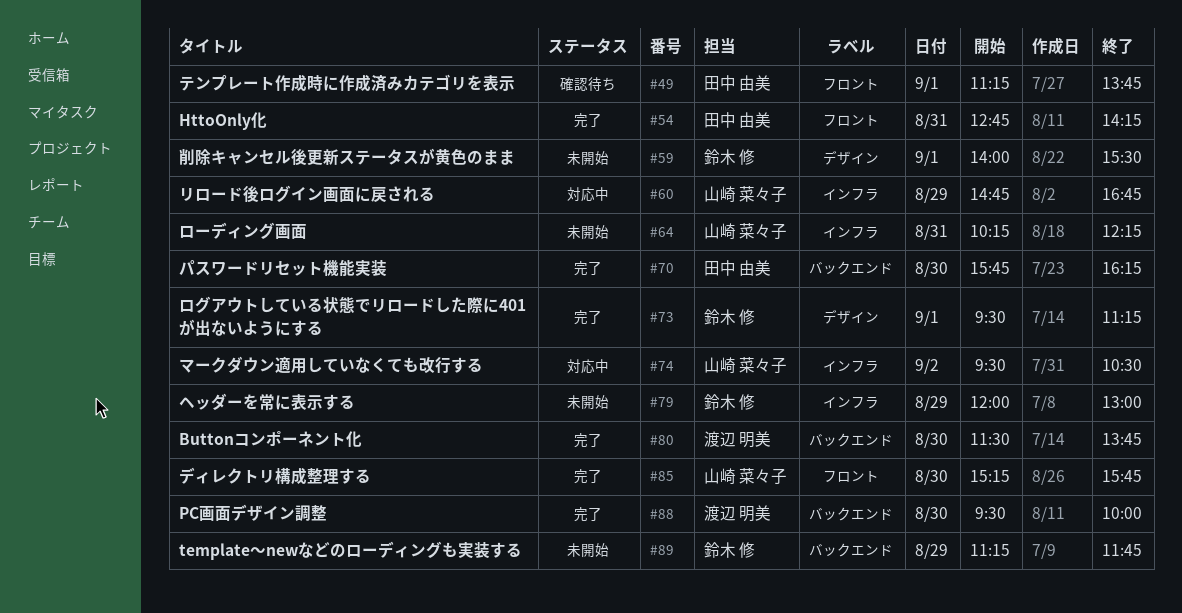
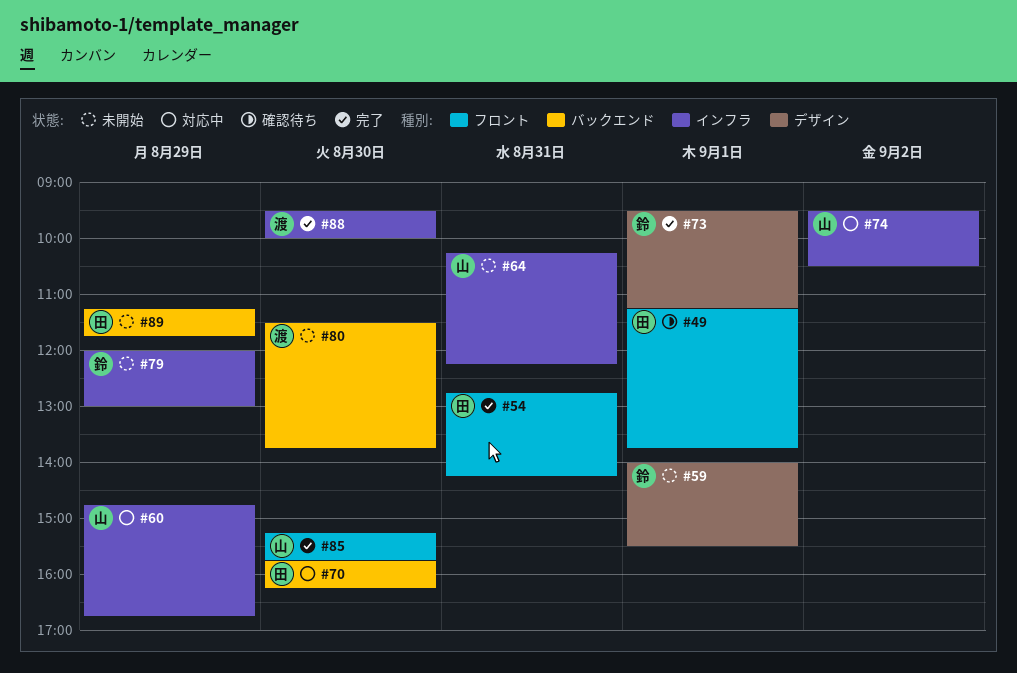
#70, status: 完了 -> 対応中
#80, status: 完了 -> 未開始
#88, label: バックエンド -> インフラ
#89, owner: 鈴木 修 -> 田中 由美

